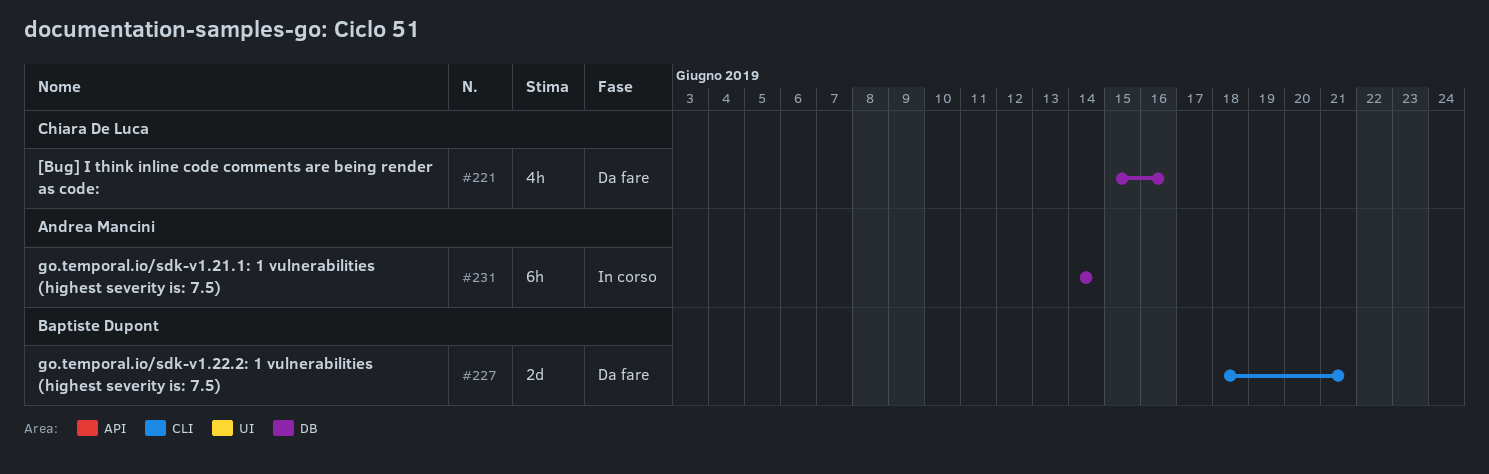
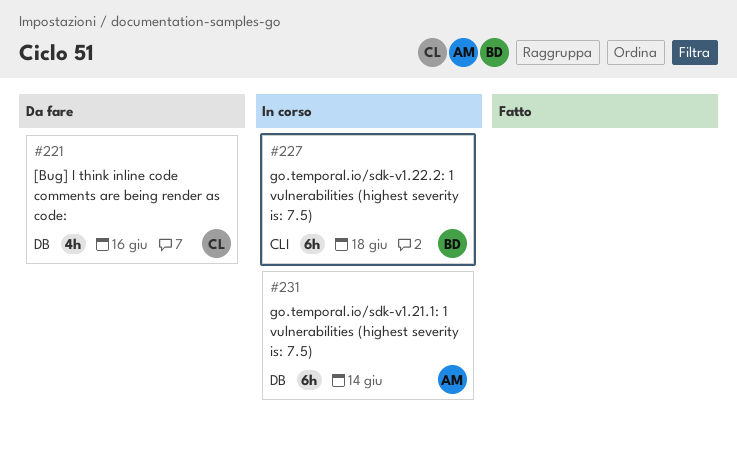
#227, status: Da fare -> In corso
#227, estimate: 2d -> 6h
#227, due: Jun 21 -> Jun 18

